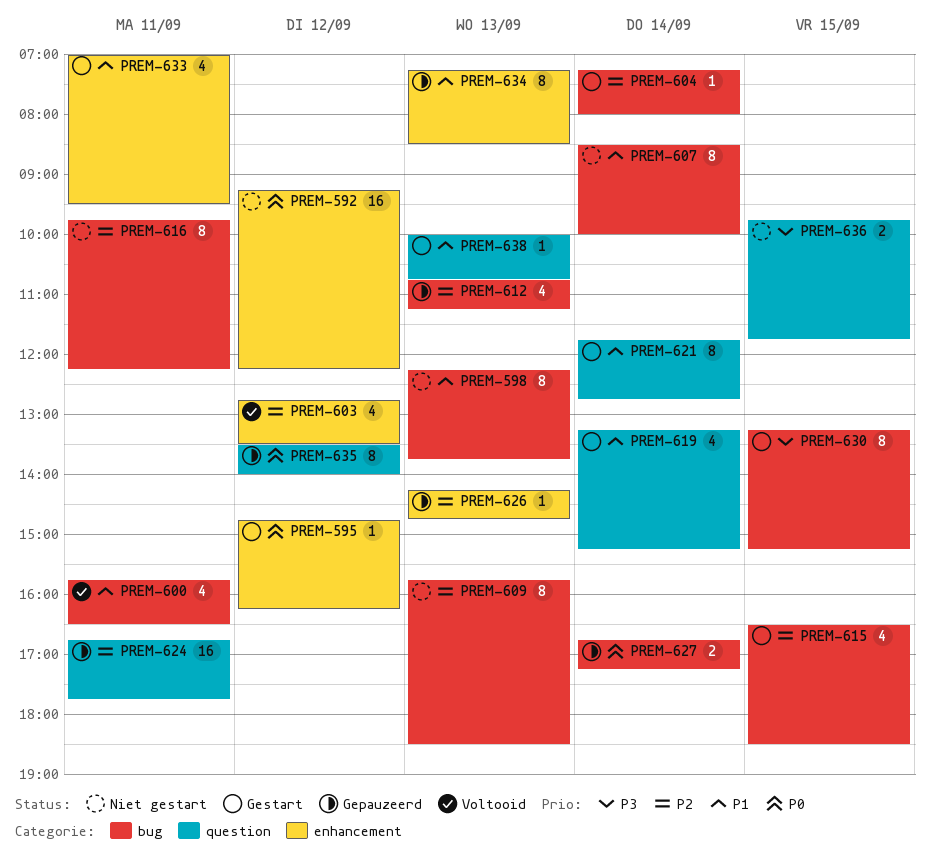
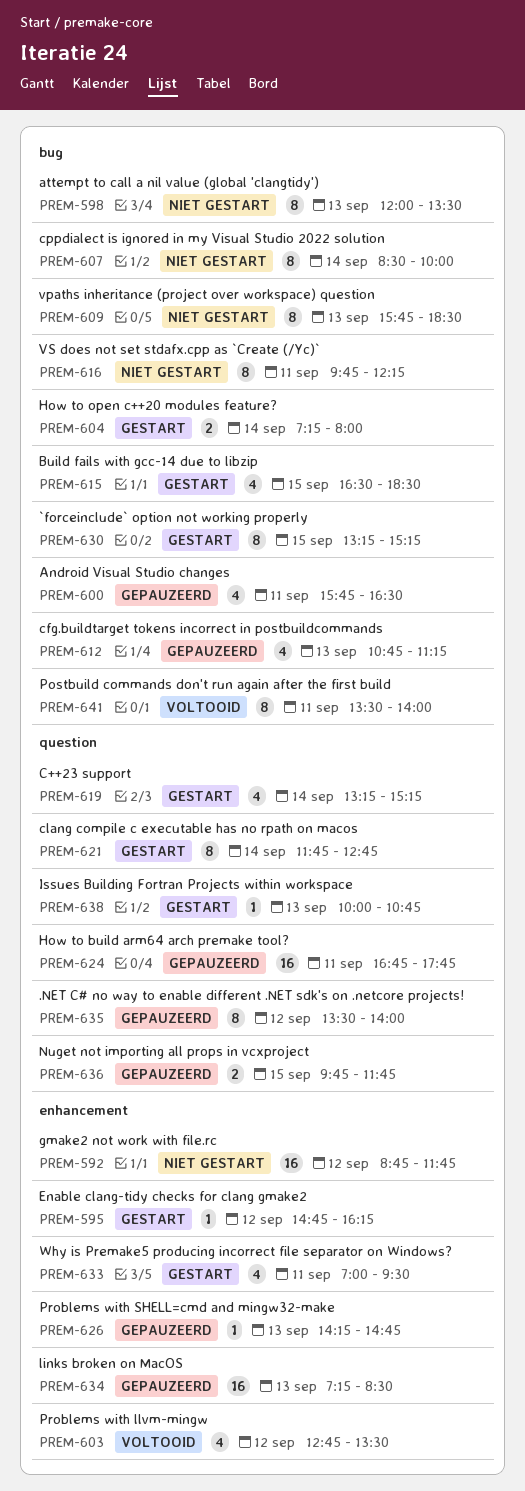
PREM-592, begins: 09:15 -> 08:45
PREM-592, ends: 12:15 -> 11:45
PREM-598, begins: 12:15 -> 12:00
PREM-598, ends: 13:45 -> 13:30
PREM-600, status: Voltooid -> Gepauzeerd
PREM-604, estimate: 1 -> 2
PREM-627: present -> none
PREM-634, estimate: 8 -> 16
PREM-636, status: Niet gestart -> Gepauzeerd
PREM-641: none -> present

